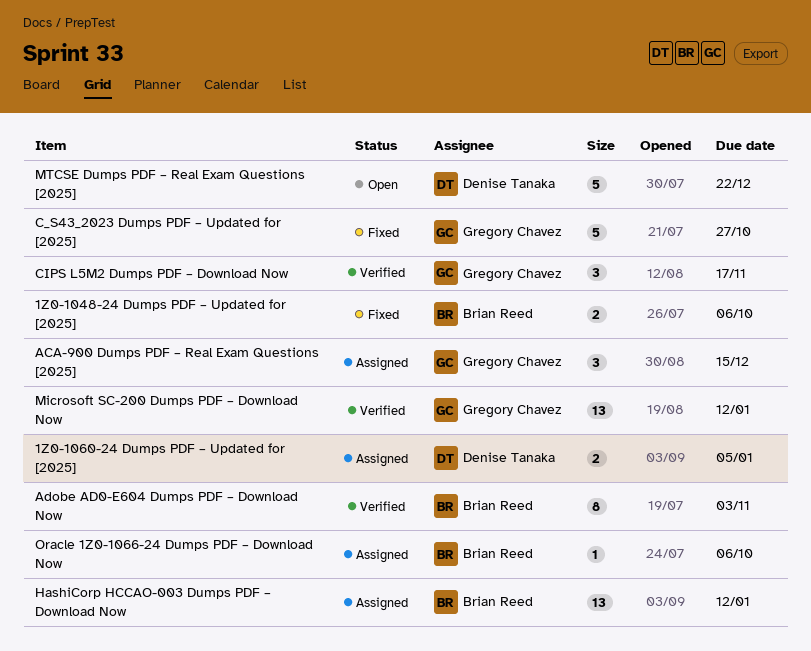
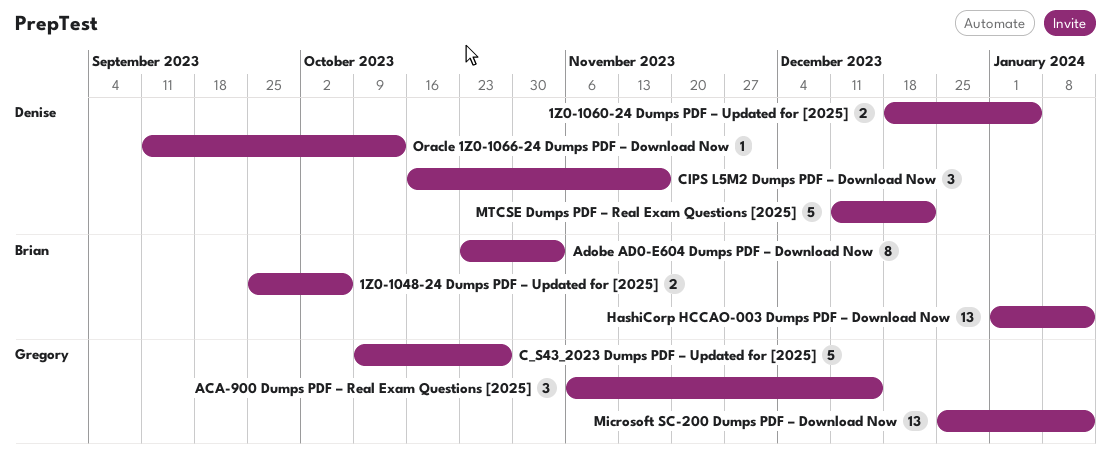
CIPS L5M2 Dumps PDF – Download Now, owner: Gregory Chavez -> Denise Tanaka
Oracle 1Z0-1066-24 Dumps PDF – Download Now, owner: Brian Reed -> Denise Tanaka
Oracle 1Z0-1066-24 Dumps PDF – Download Now, due: Oct 6 -> Oct 13

